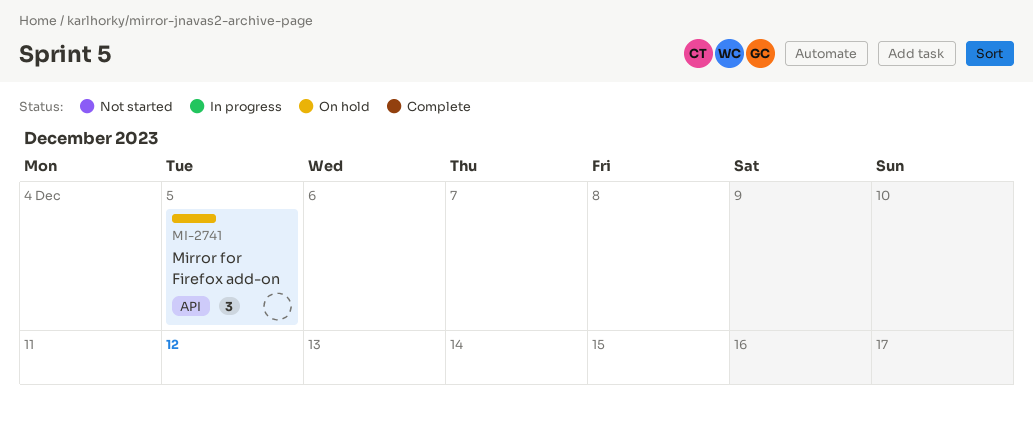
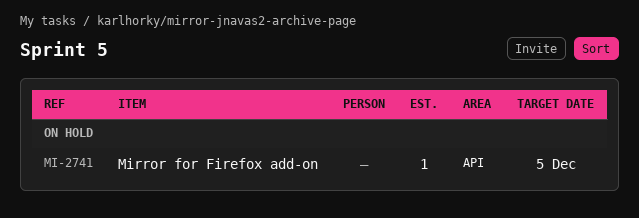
MI-2741, estimate: 3 -> 1

